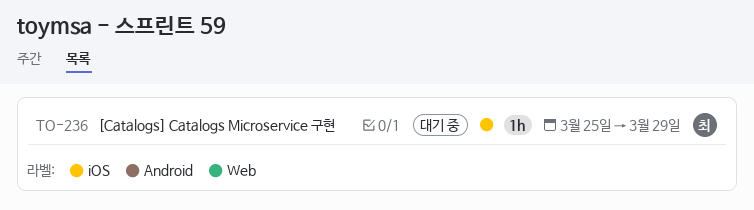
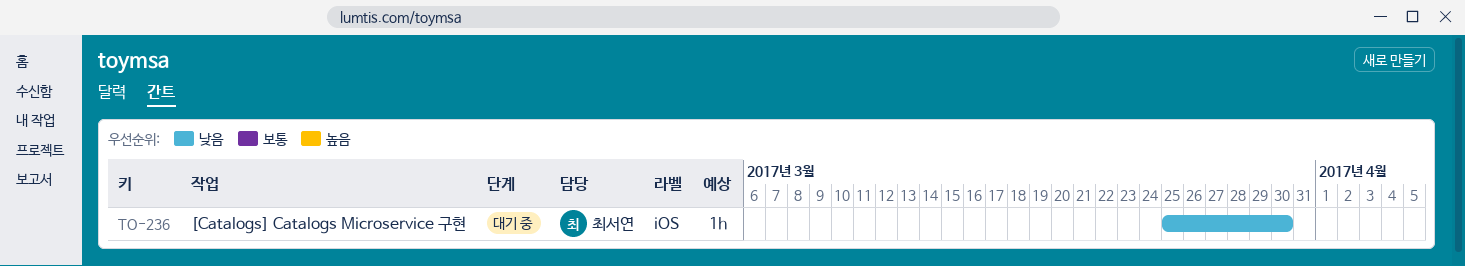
TO-236, due: Mar 29 -> Mar 30

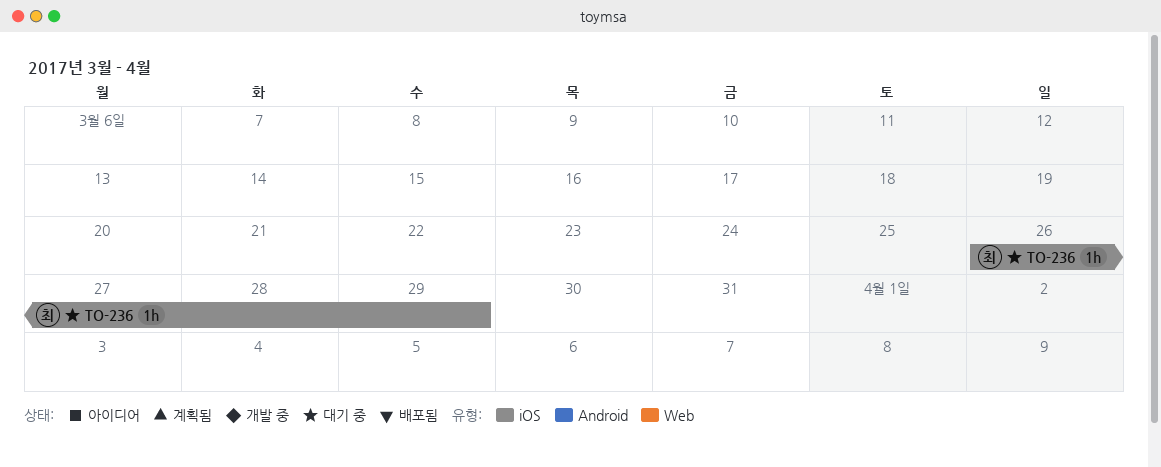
TO-236, start: Mar 25 -> Mar 26
TO-236, due: Mar 30 -> Mar 29

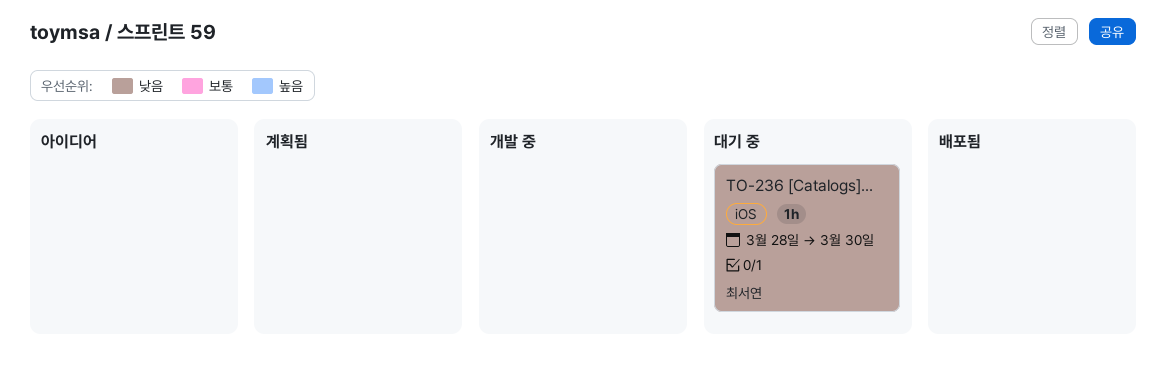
TO-236, start: Mar 26 -> Mar 28
TO-236, due: Mar 29 -> Mar 30

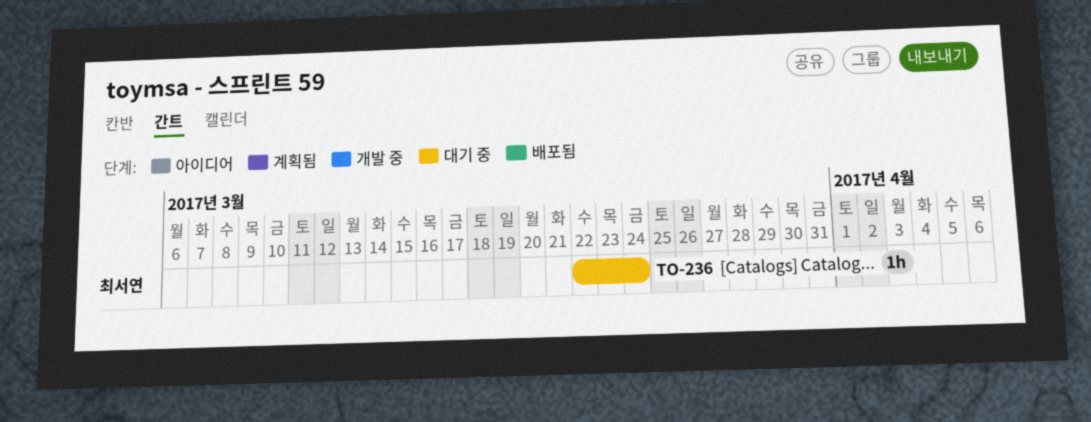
TO-236, start: Mar 28 -> Mar 22
TO-236, due: Mar 30 -> Mar 24

